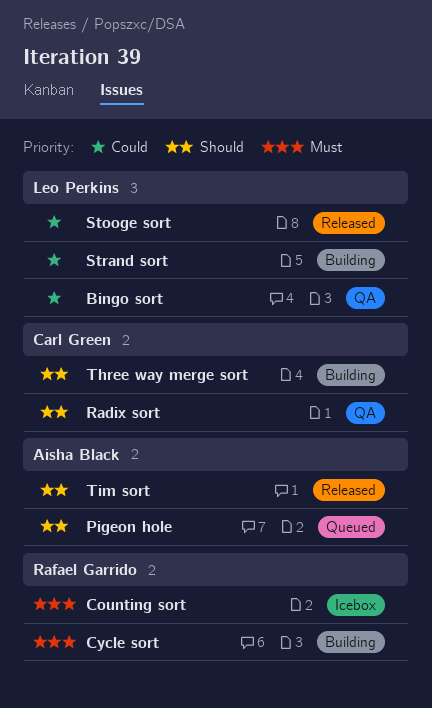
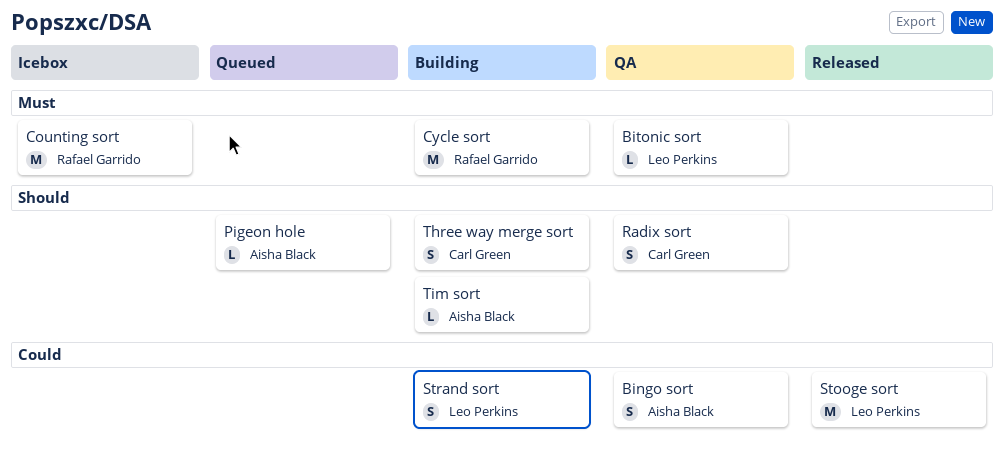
Bingo sort, owner: Leo Perkins -> Aisha Black
Bitonic sort: none -> present
Tim sort, status: Released -> Building

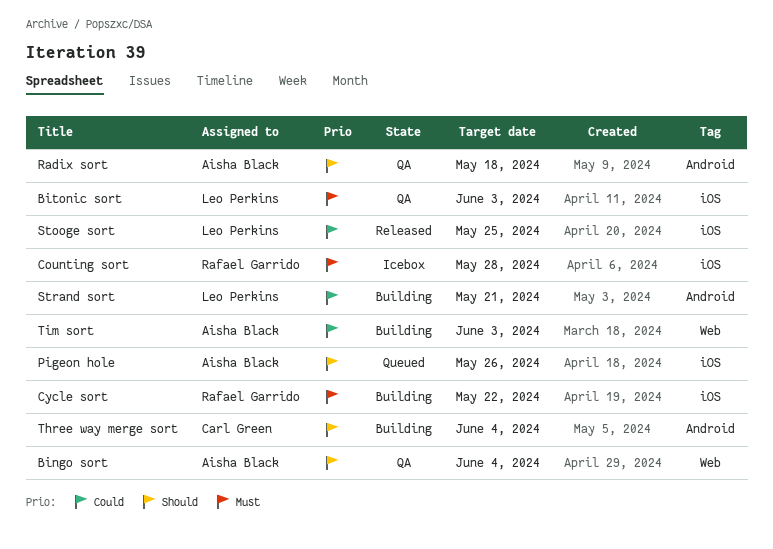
Bingo sort, priority: Could -> Should
Radix sort, owner: Carl Green -> Aisha Black
Tim sort, priority: Should -> Could

